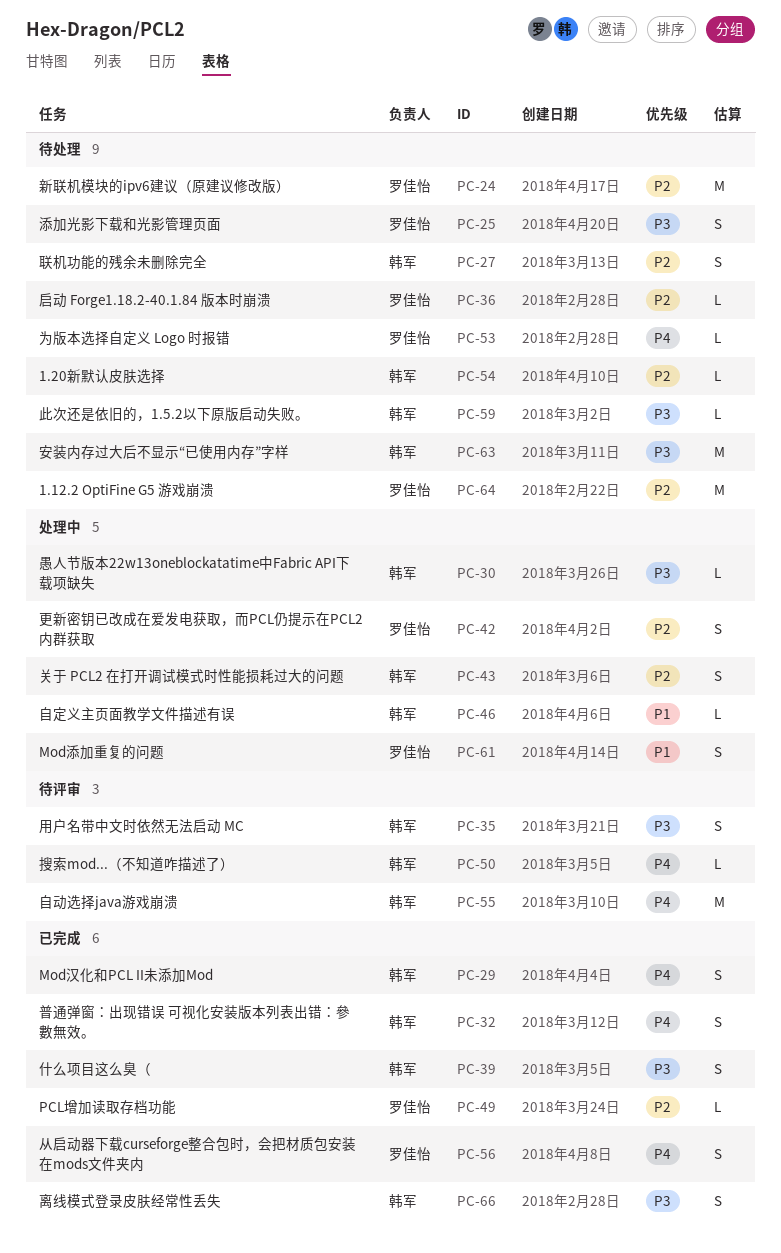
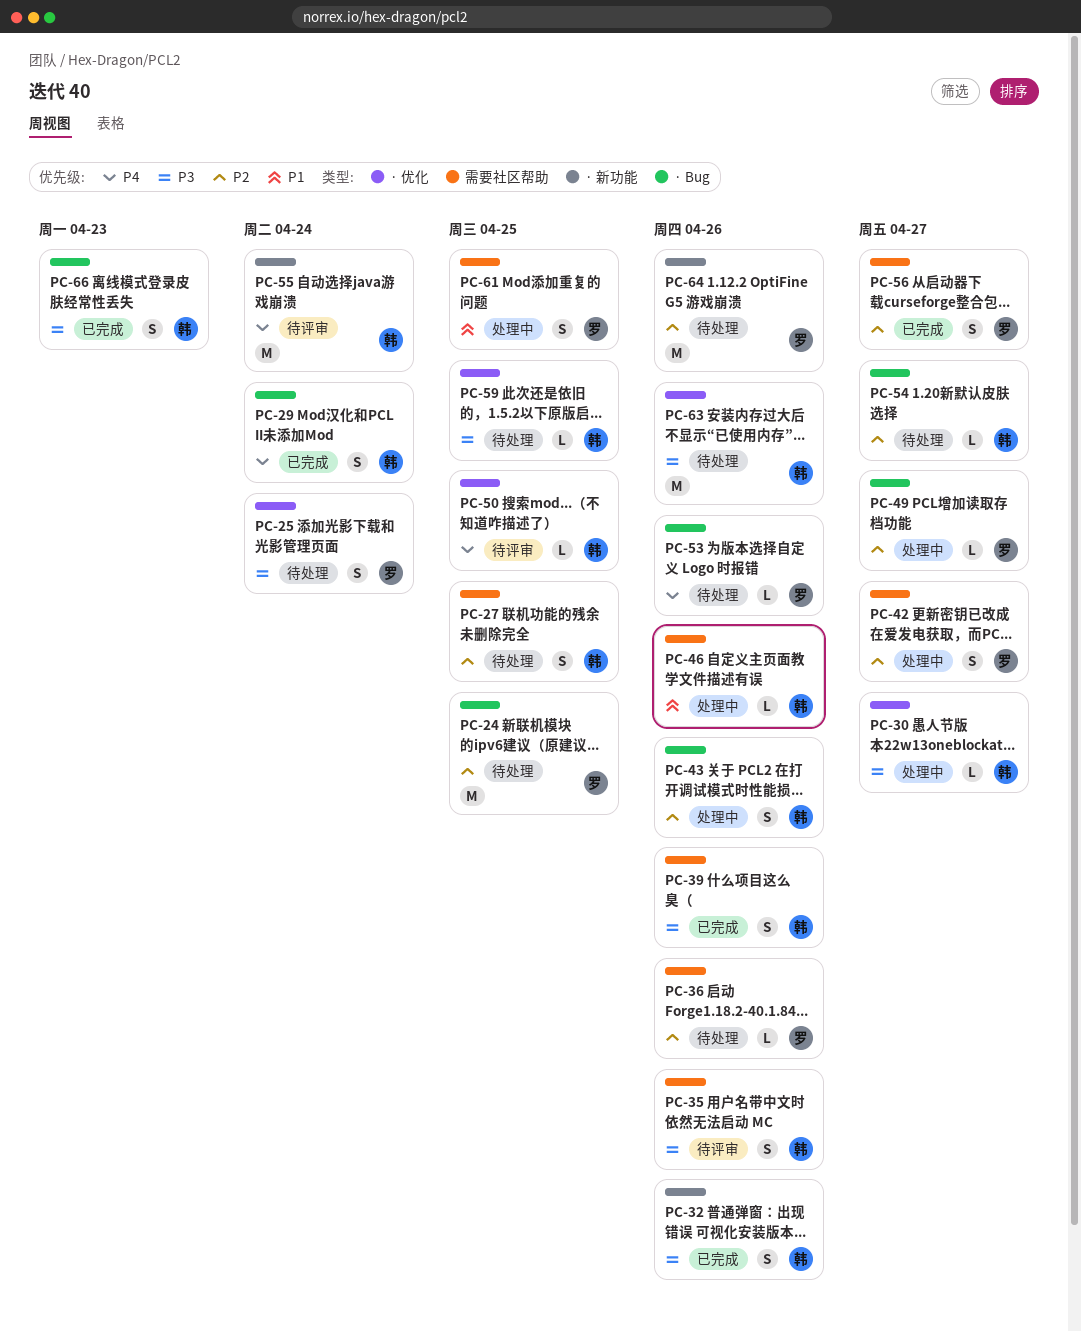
PC-32, priority: P4 -> P3
PC-49, status: 已完成 -> 处理中
PC-56, priority: P4 -> P2

